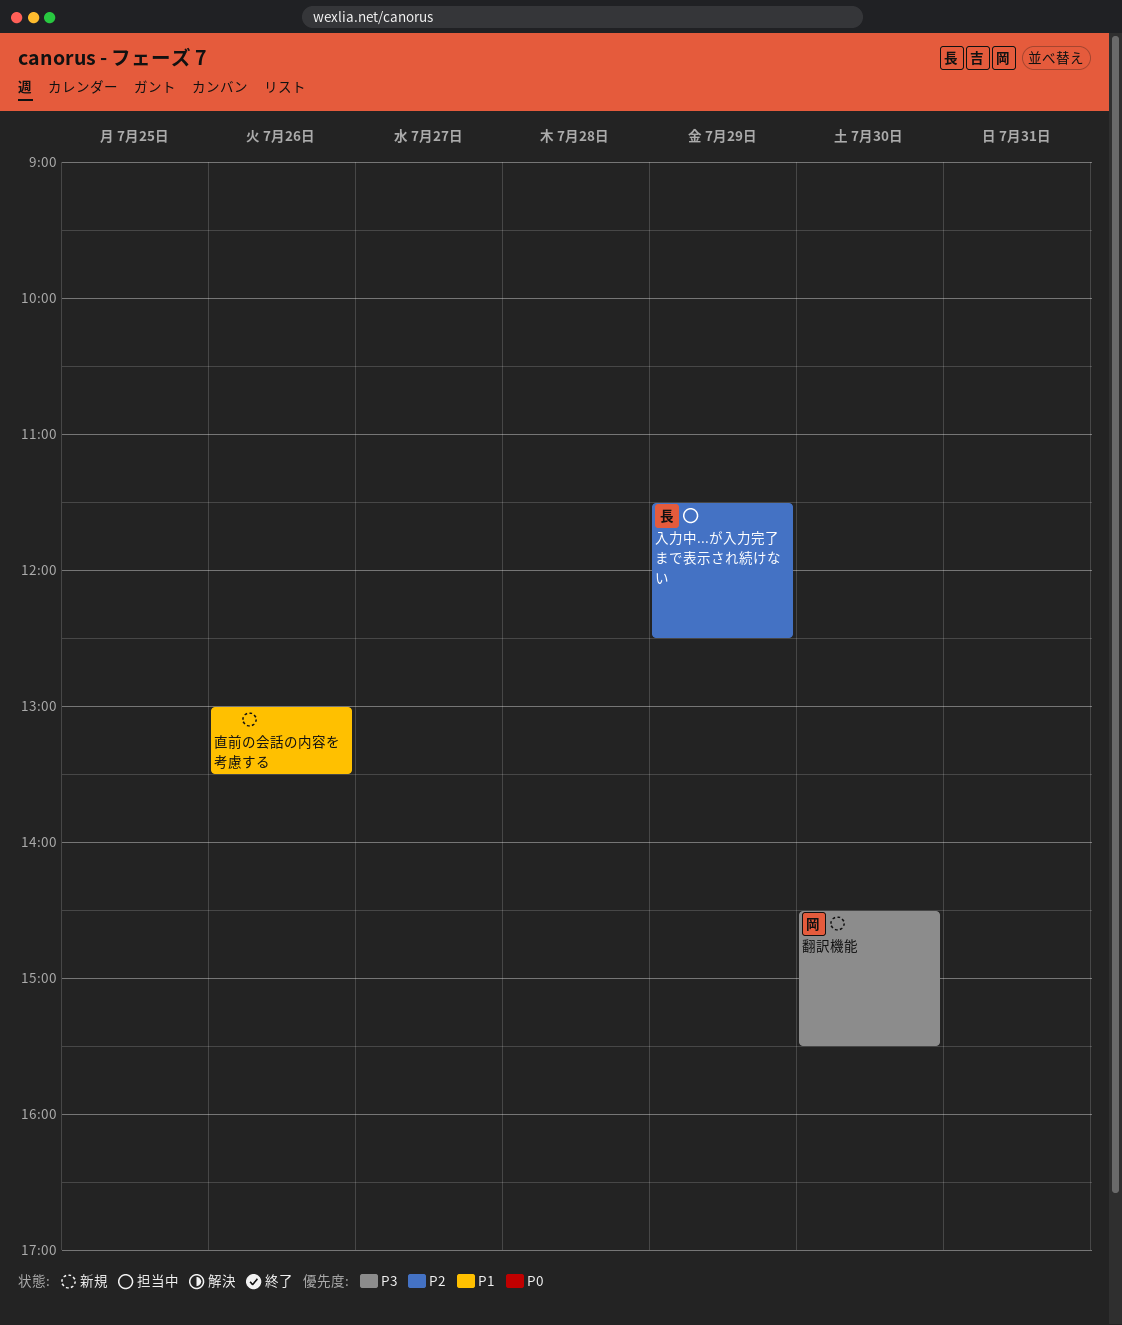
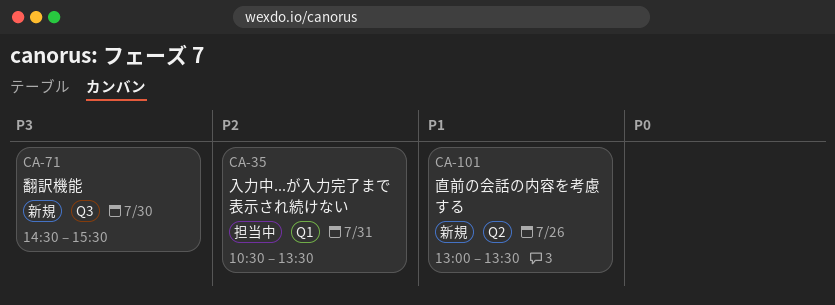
入力中...が入力完了まで表示され続けない, day: Jul 29 -> Jul 31
入力中...が入力完了まで表示され続けない, begins: 11:30 -> 10:30
入力中...が入力完了まで表示され続けない, ends: 12:30 -> 13:30

